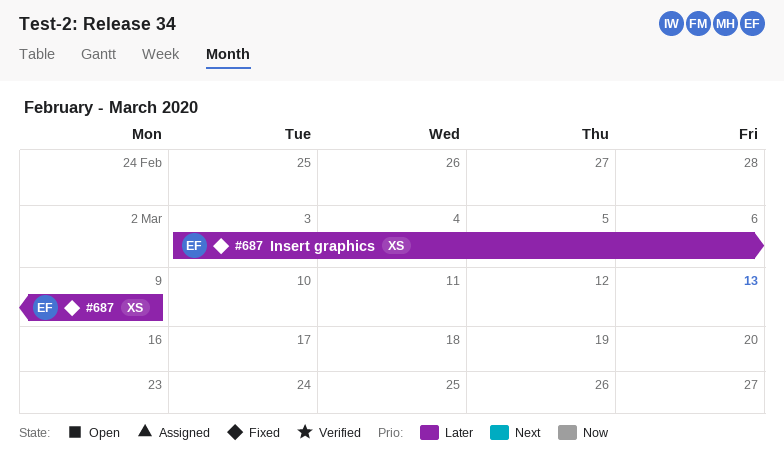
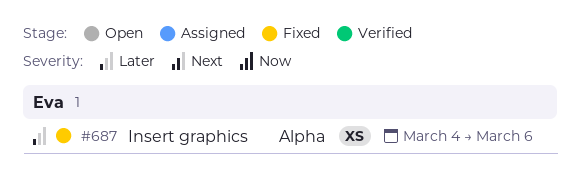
#687, start: Mar 3 -> Mar 4
#687, due: Mar 9 -> Mar 6

